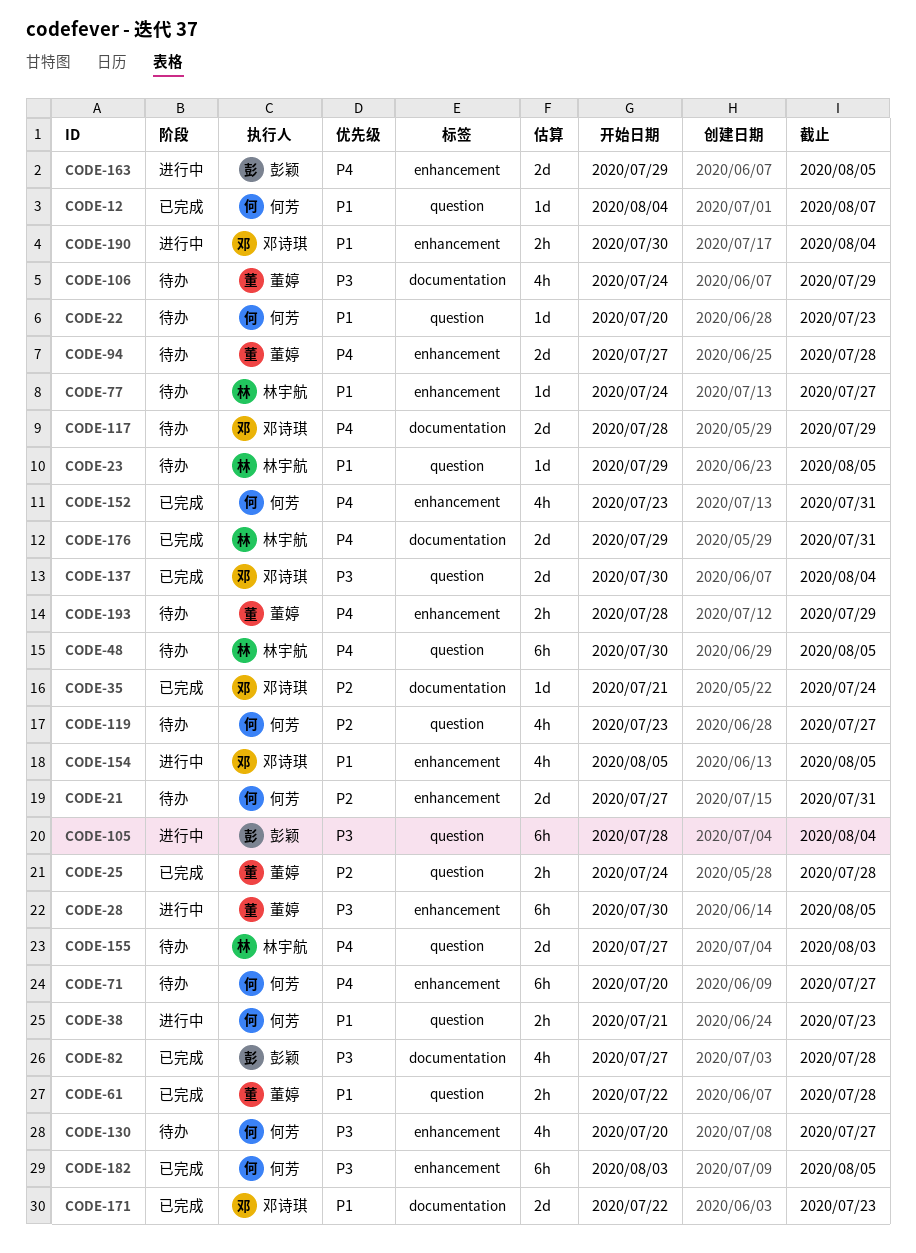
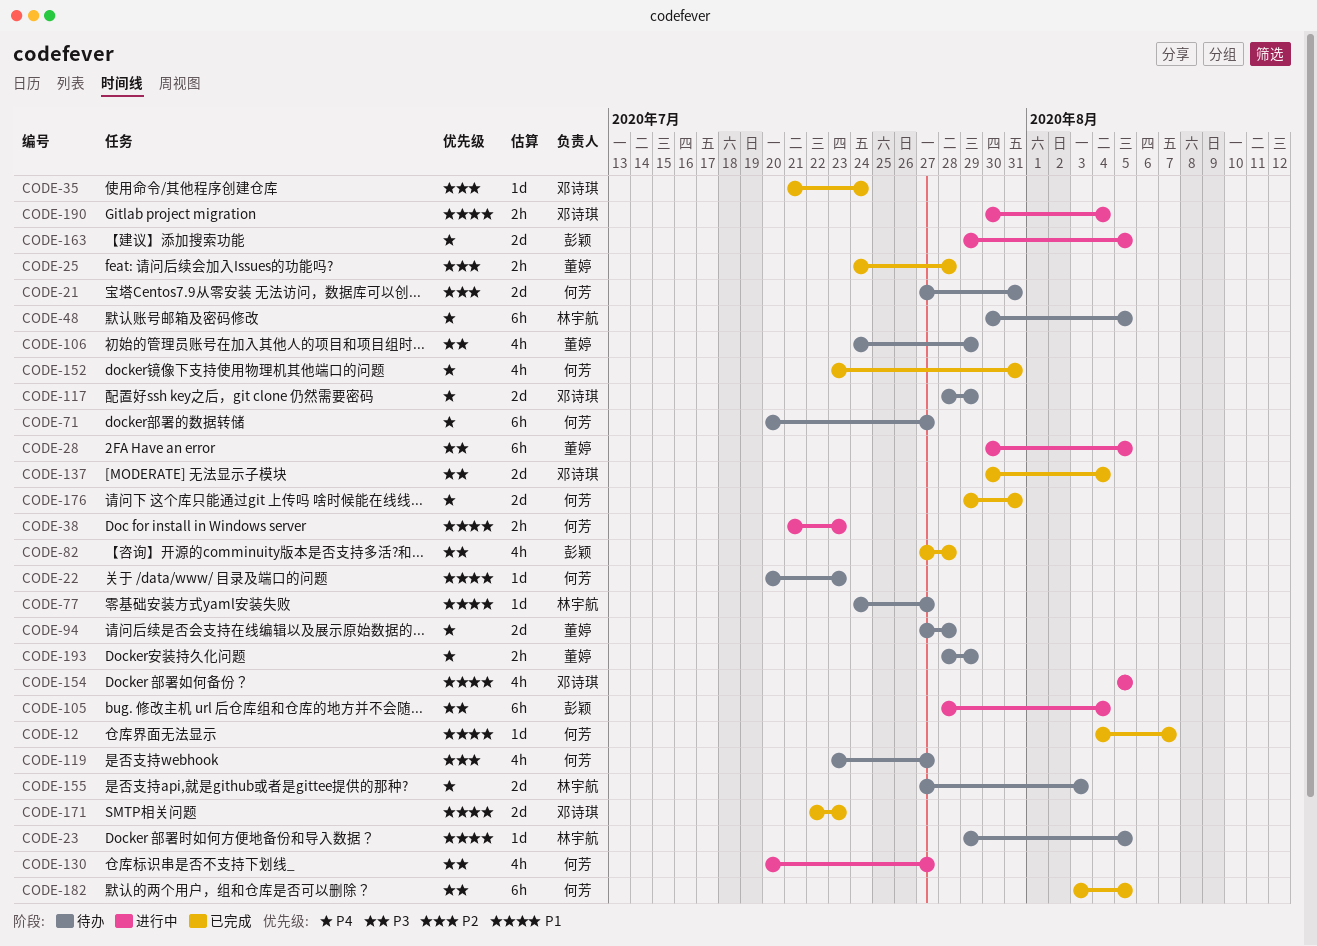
CODE-61: present -> none
CODE-130, status: 待办 -> 进行中
CODE-176, owner: 林宇航 -> 何芳

